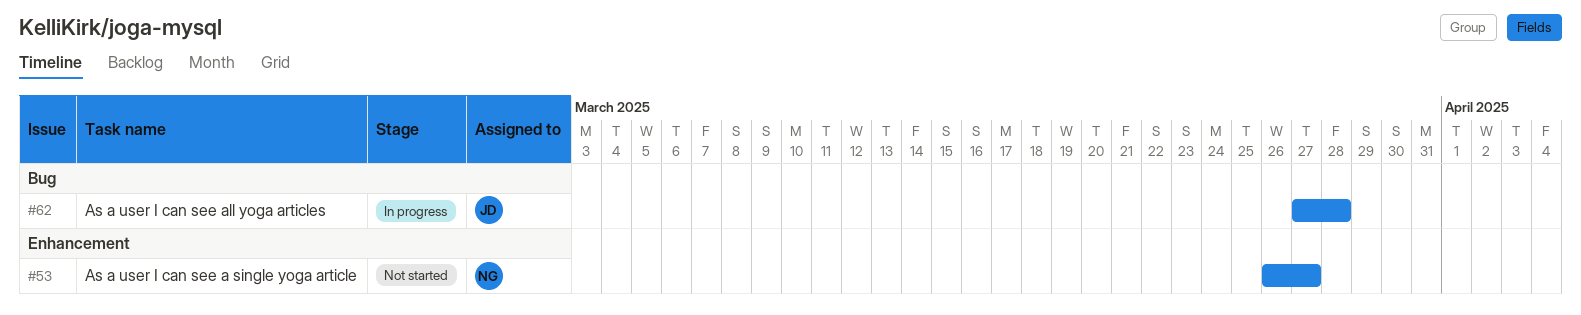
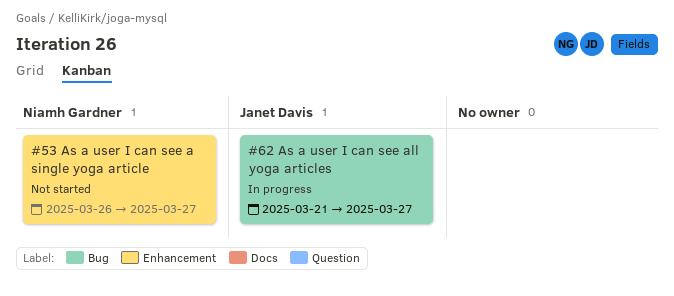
#62, start: Mar 27 -> Mar 21
#62, due: Mar 28 -> Mar 27

